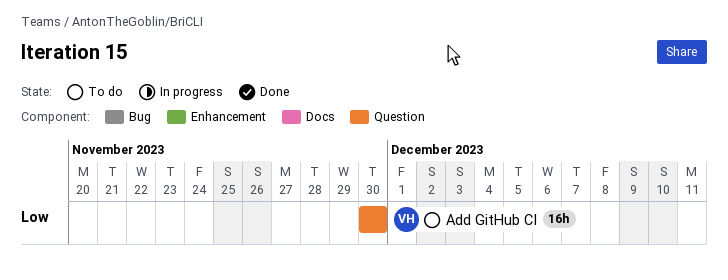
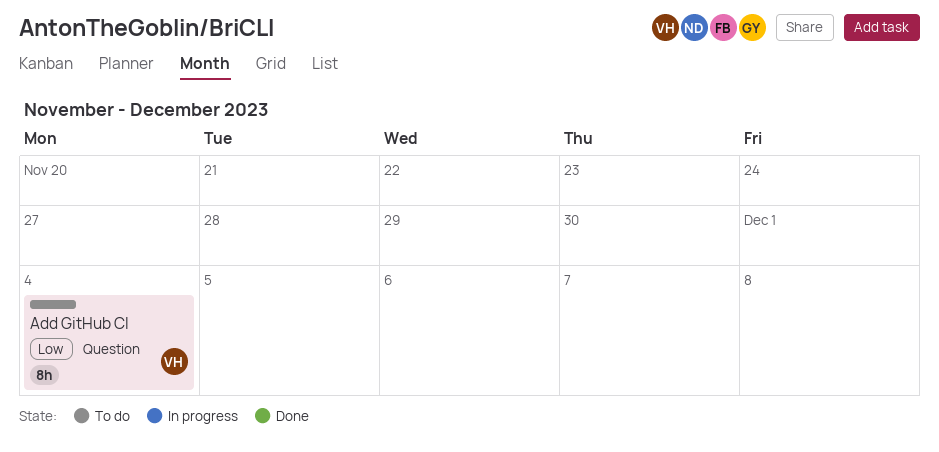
Add GitHub CI, estimate: 16h -> 8h
Add GitHub CI, due: Nov 30 -> Dec 4

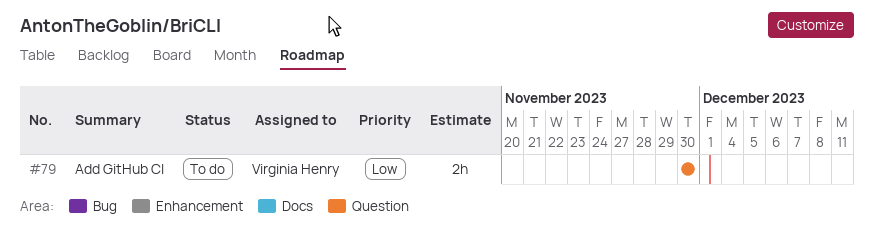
Add GitHub CI, estimate: 8h -> 2h
Add GitHub CI, due: Dec 4 -> Nov 30

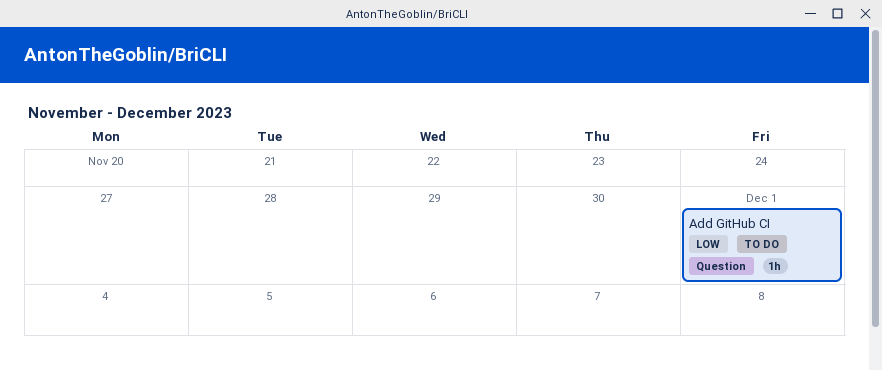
Add GitHub CI, estimate: 2h -> 1h
Add GitHub CI, due: Nov 30 -> Dec 1

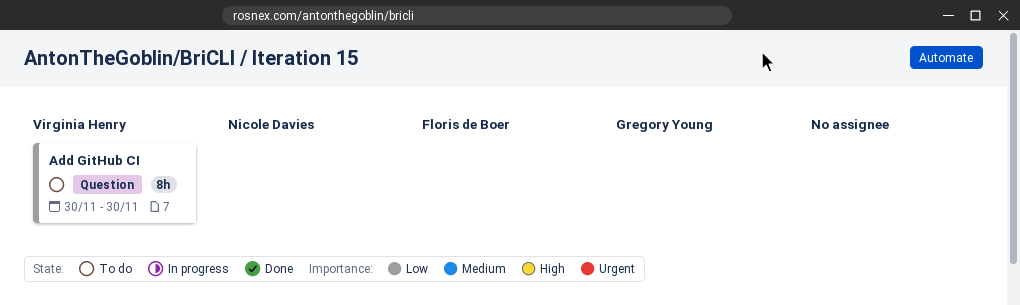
Add GitHub CI, estimate: 1h -> 8h
Add GitHub CI, due: Dec 1 -> Nov 30

